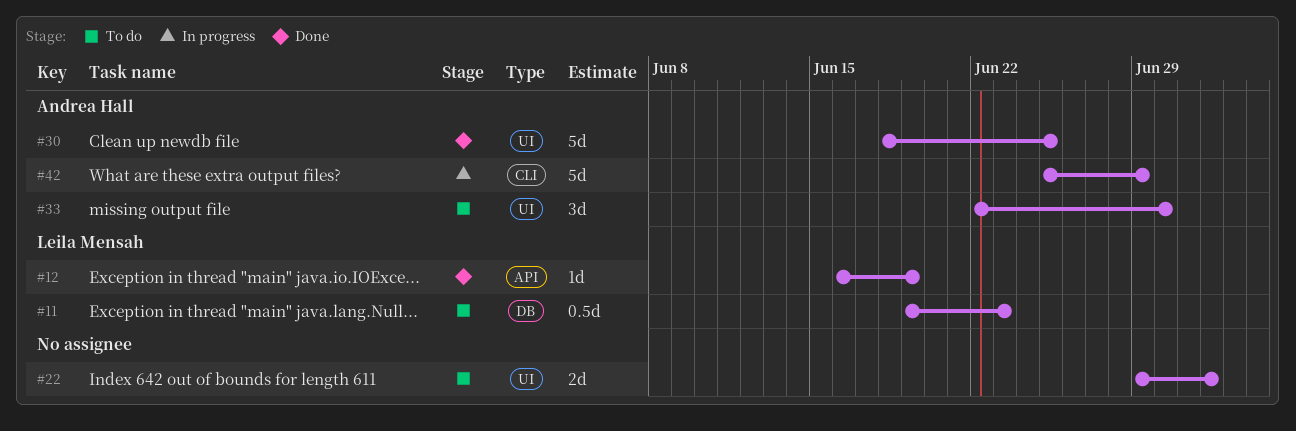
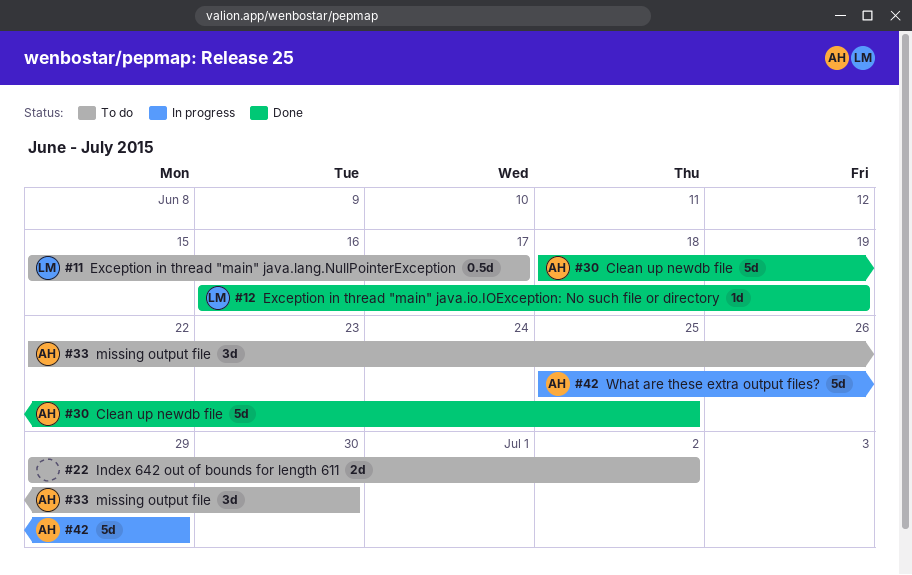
#11, start: Jun 19 -> Jun 15
#11, due: Jun 23 -> Jun 17

